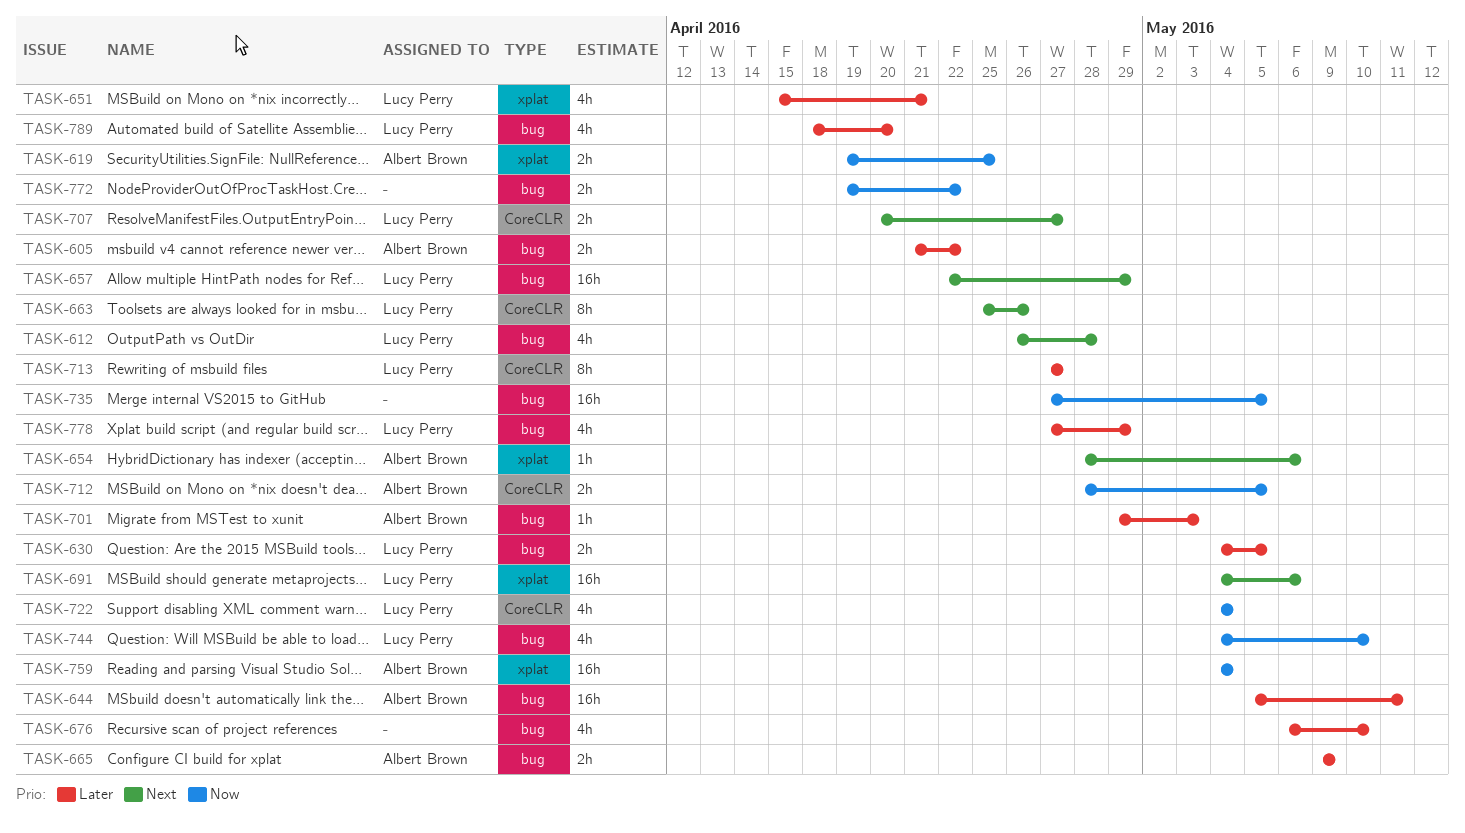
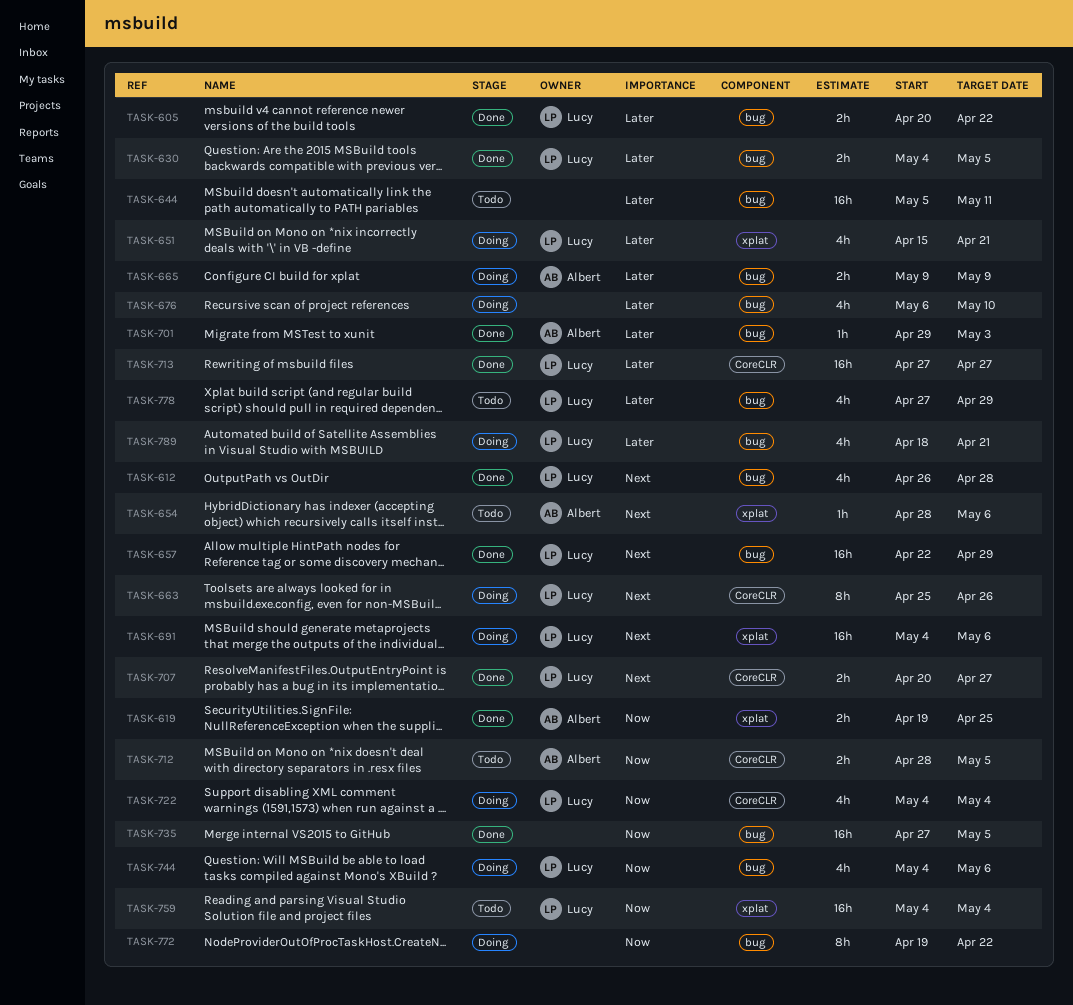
TASK-605, owner: Albert Brown -> Lucy Perry
TASK-605, start: Apr 21 -> Apr 20
TASK-644, owner: Albert Brown -> none
TASK-713, estimate: 8h -> 16h
TASK-744, due: May 10 -> May 6
TASK-759, owner: Albert Brown -> Lucy Perry
TASK-772, estimate: 2h -> 8h
TASK-789, due: Apr 20 -> Apr 21

